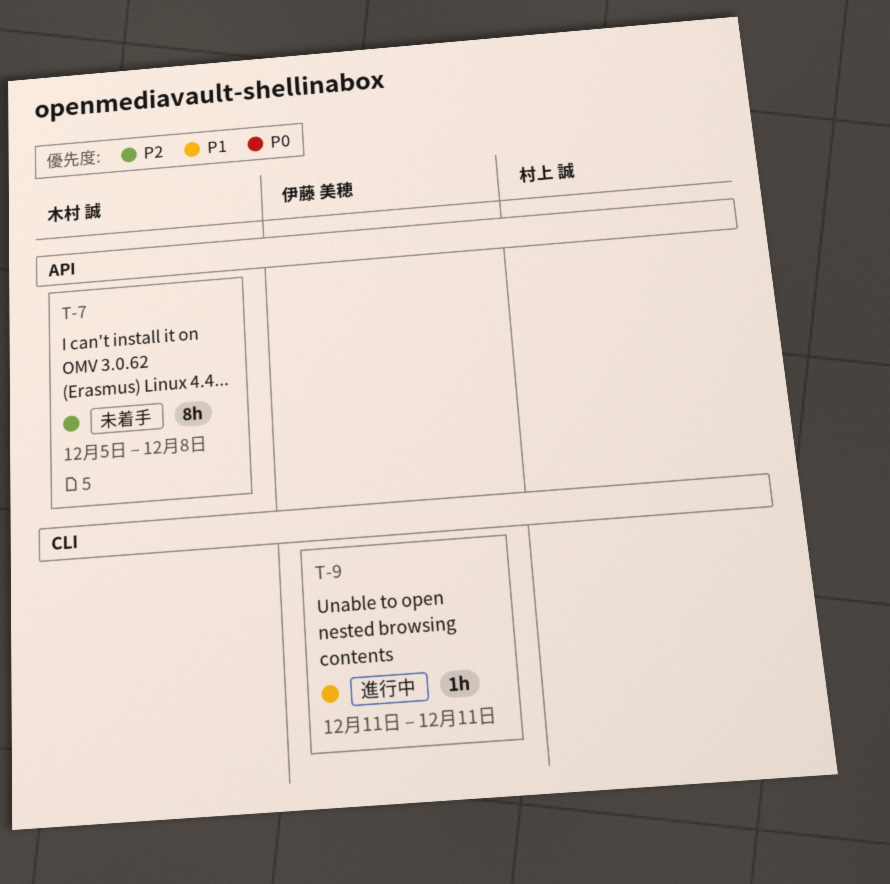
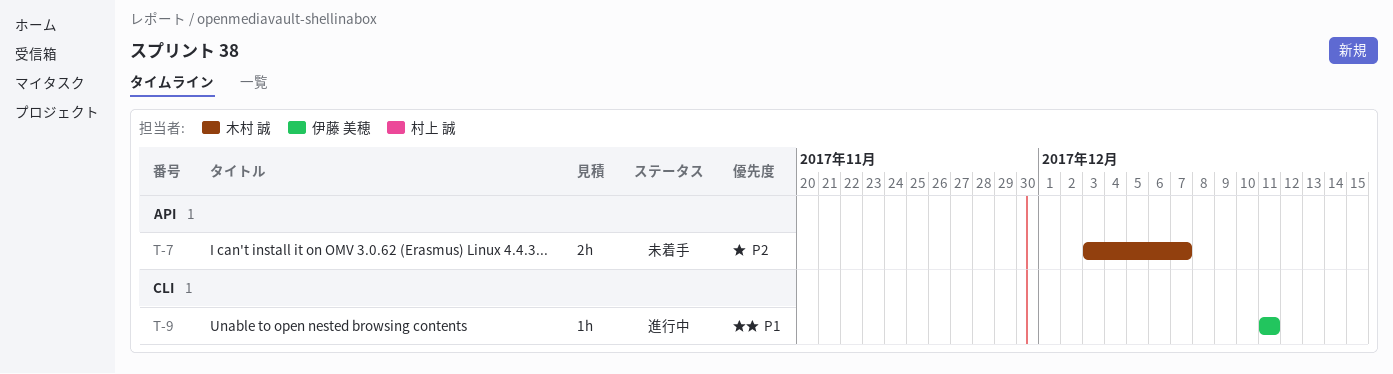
T-7, estimate: 8h -> 2h
T-7, start: Dec 5 -> Dec 3
T-7, due: Dec 8 -> Dec 7

